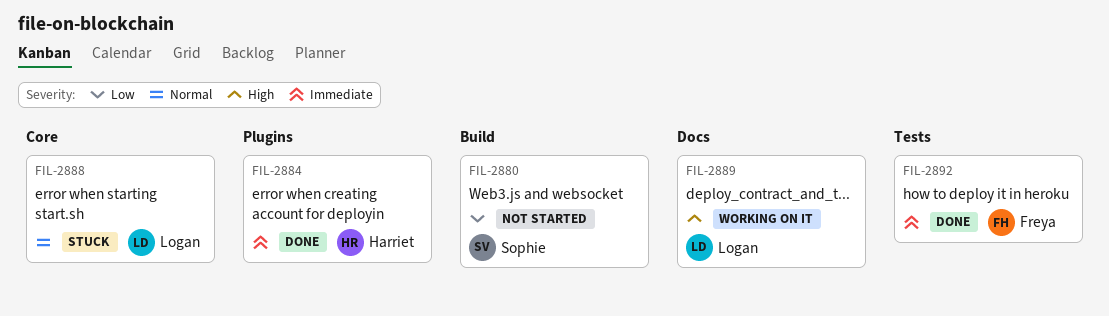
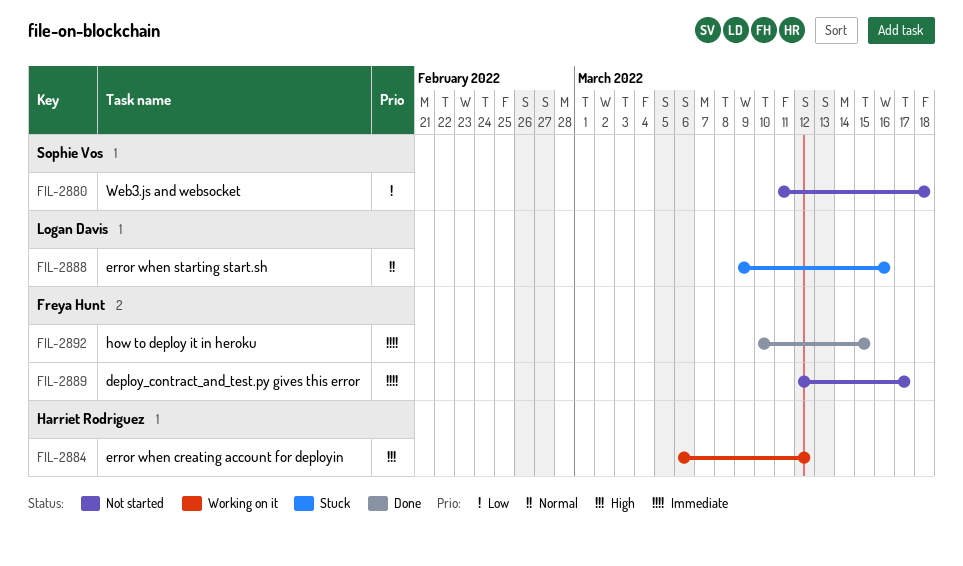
FIL-2884, status: Done -> Working on it
FIL-2884, priority: Immediate -> High
FIL-2889, status: Working on it -> Not started
FIL-2889, owner: Logan Davis -> Freya Hunt
FIL-2889, priority: High -> Immediate

